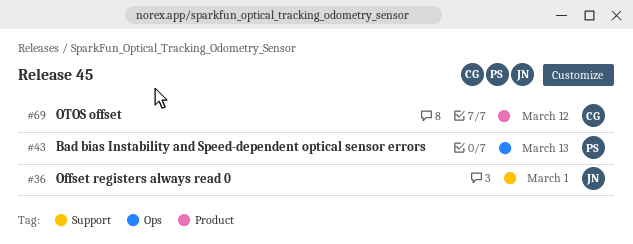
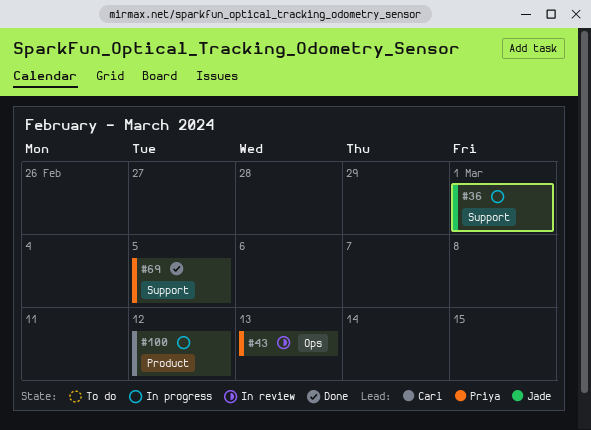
#69, owner: Carl -> Priya
#69, label: Product -> Support
#69, due: Mar 12 -> Mar 5
#100: none -> present

